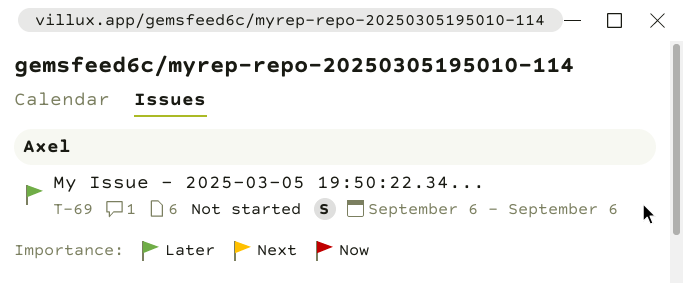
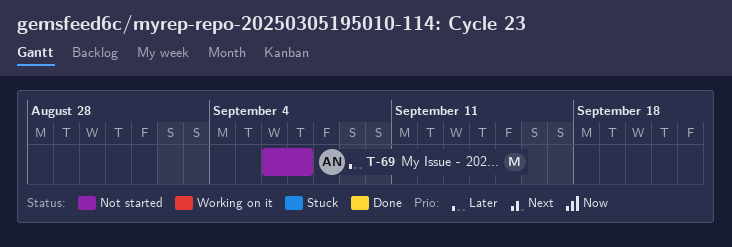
T-69, estimate: S -> M
T-69, due: Sep 6 -> Sep 7

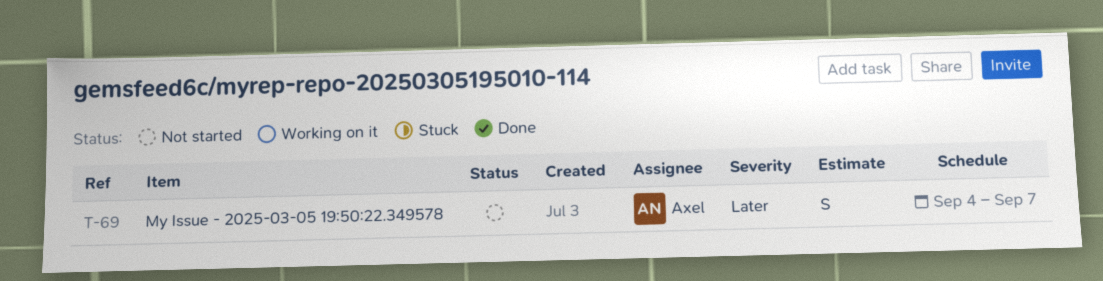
T-69, estimate: M -> S
T-69, start: Sep 6 -> Sep 4

